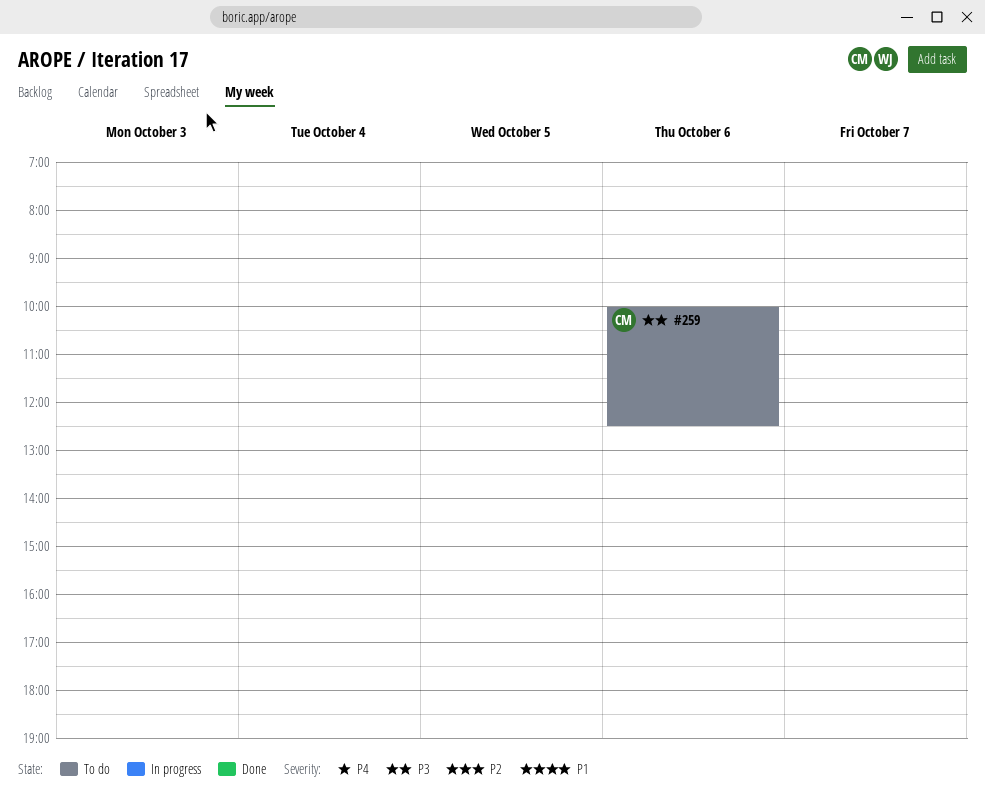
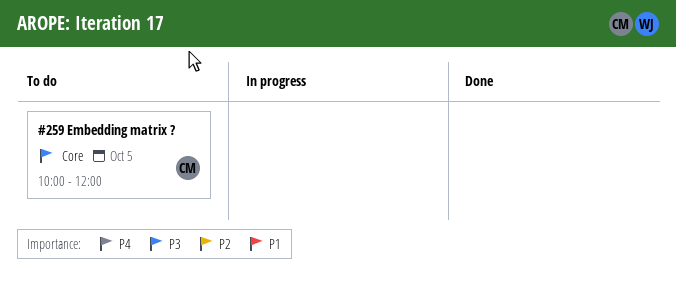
#259, day: Oct 6 -> Oct 5
#259, ends: 12:30 -> 12:00

